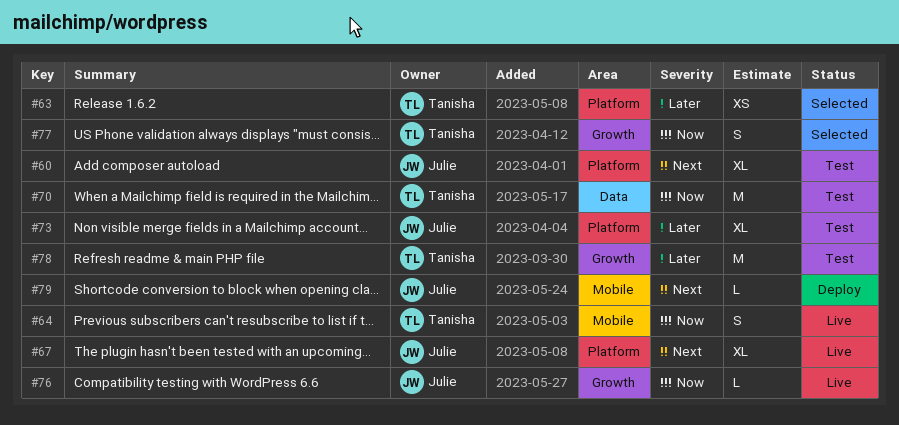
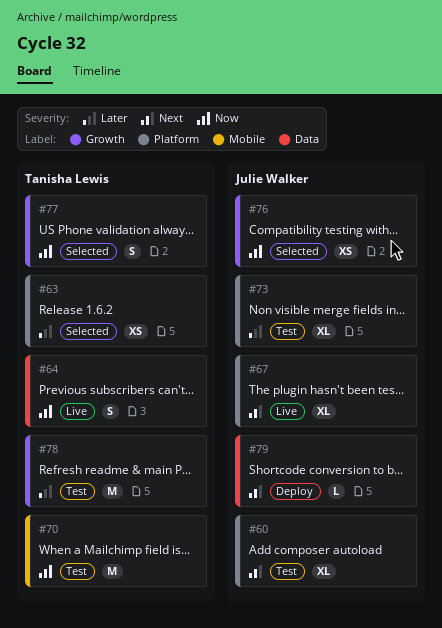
#64, label: Mobile -> Data
#70, label: Data -> Mobile
#76, status: Live -> Selected
#76, estimate: L -> XS
#79, label: Mobile -> Data

